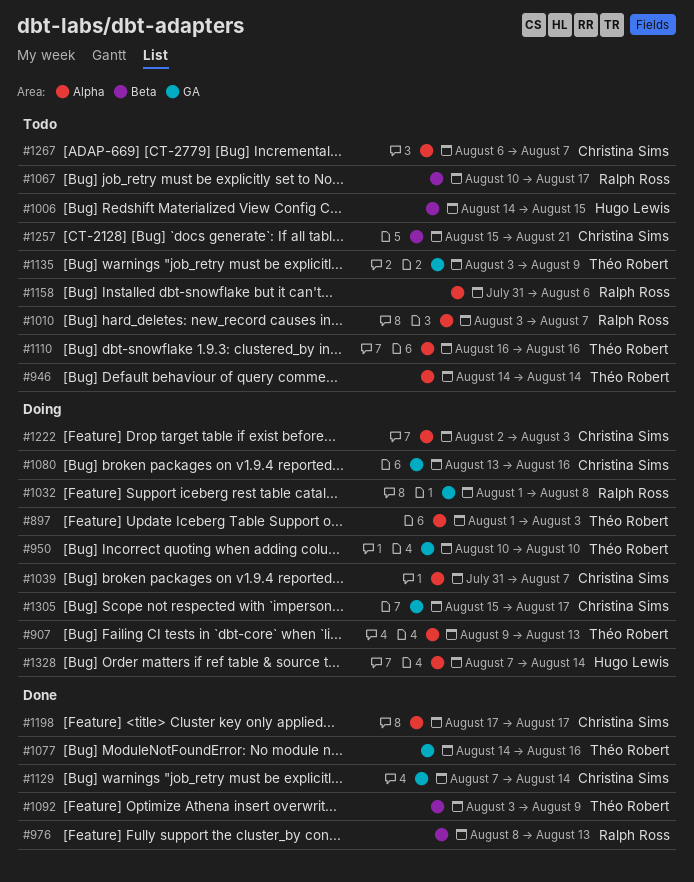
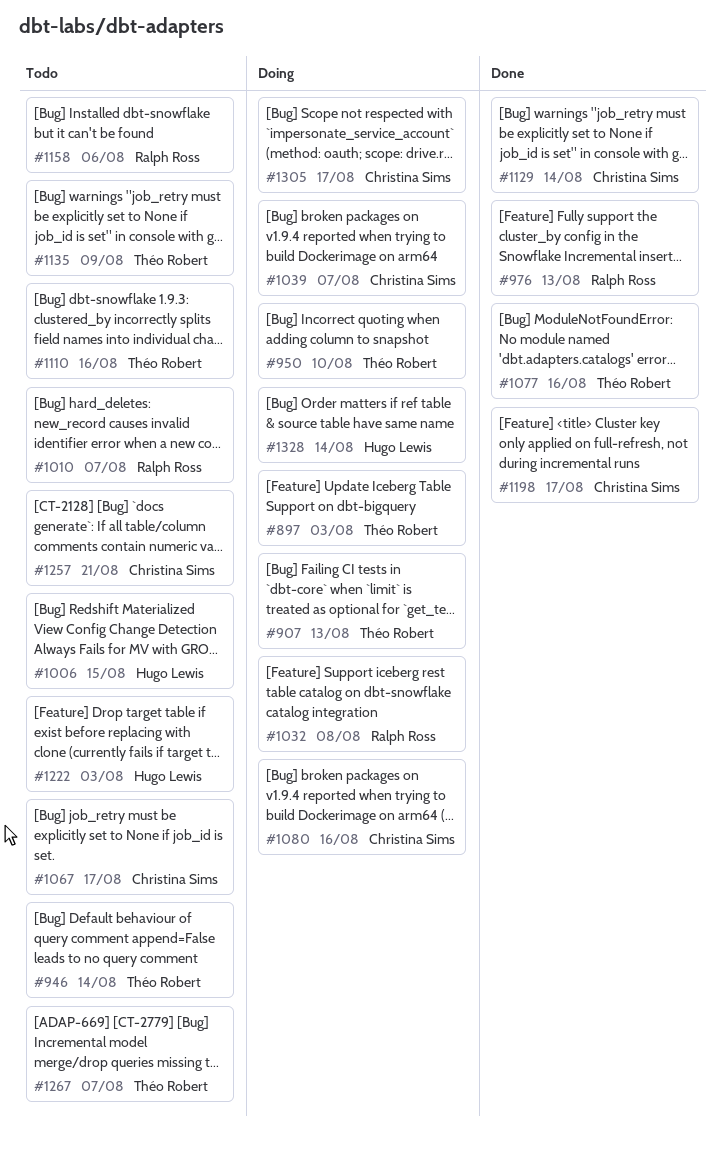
#1067, owner: Ralph Ross -> Christina Sims
#1092: present -> none
#1222, status: Doing -> Todo
#1222, owner: Christina Sims -> Hugo Lewis
#1267, owner: Christina Sims -> Théo Robert

